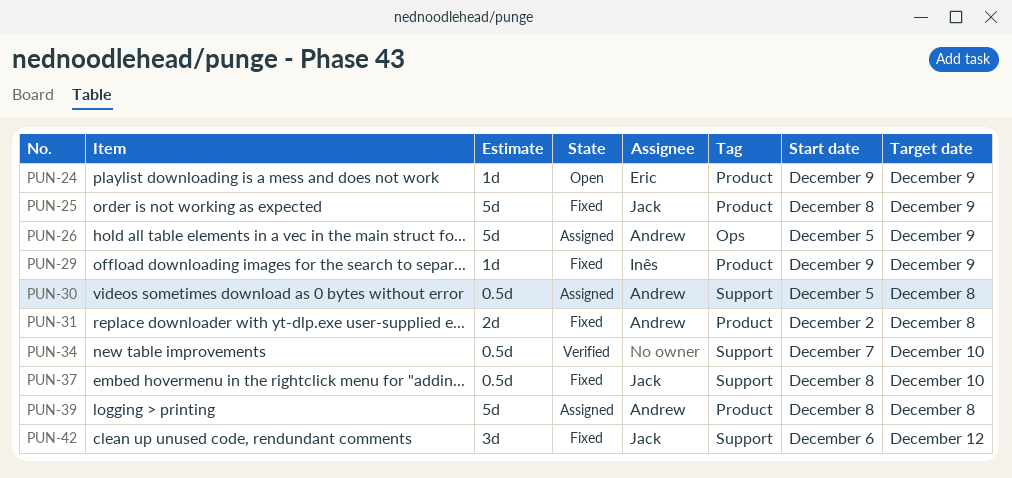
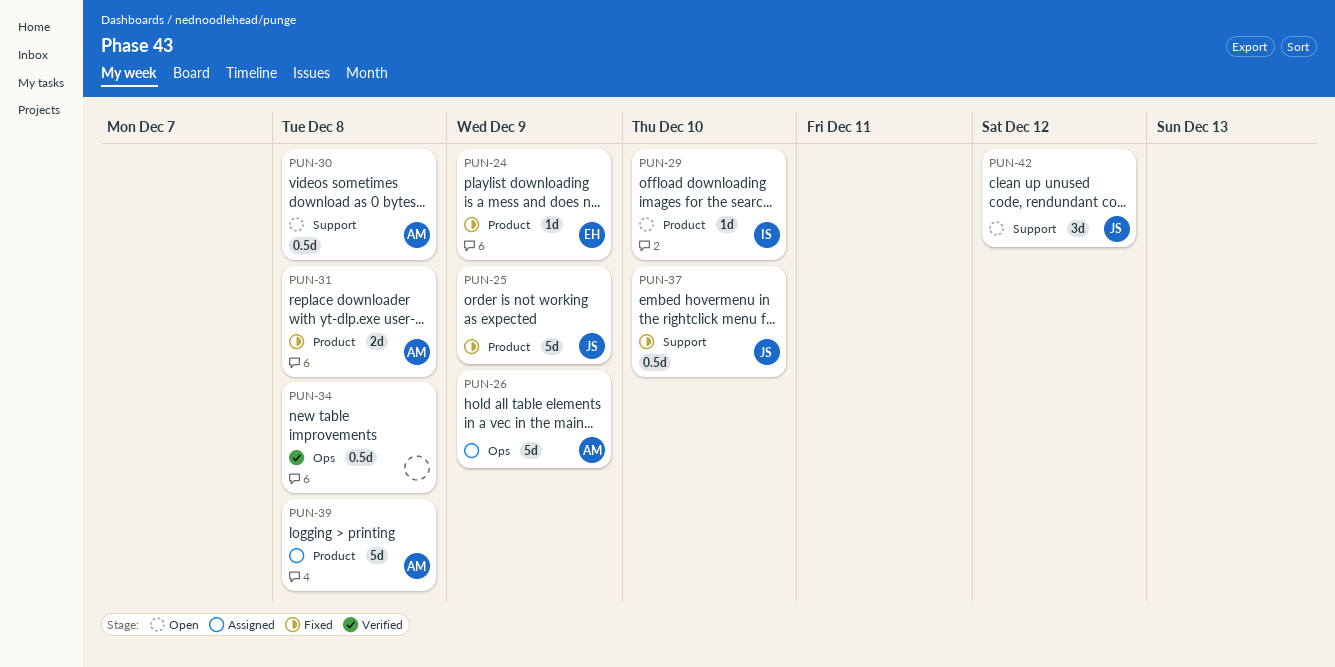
PUN-24, status: Open -> Fixed
PUN-29, status: Fixed -> Open
PUN-29, due: Dec 9 -> Dec 10
PUN-30, status: Assigned -> Open
PUN-34, label: Support -> Ops
PUN-34, due: Dec 10 -> Dec 8
PUN-42, status: Fixed -> Open

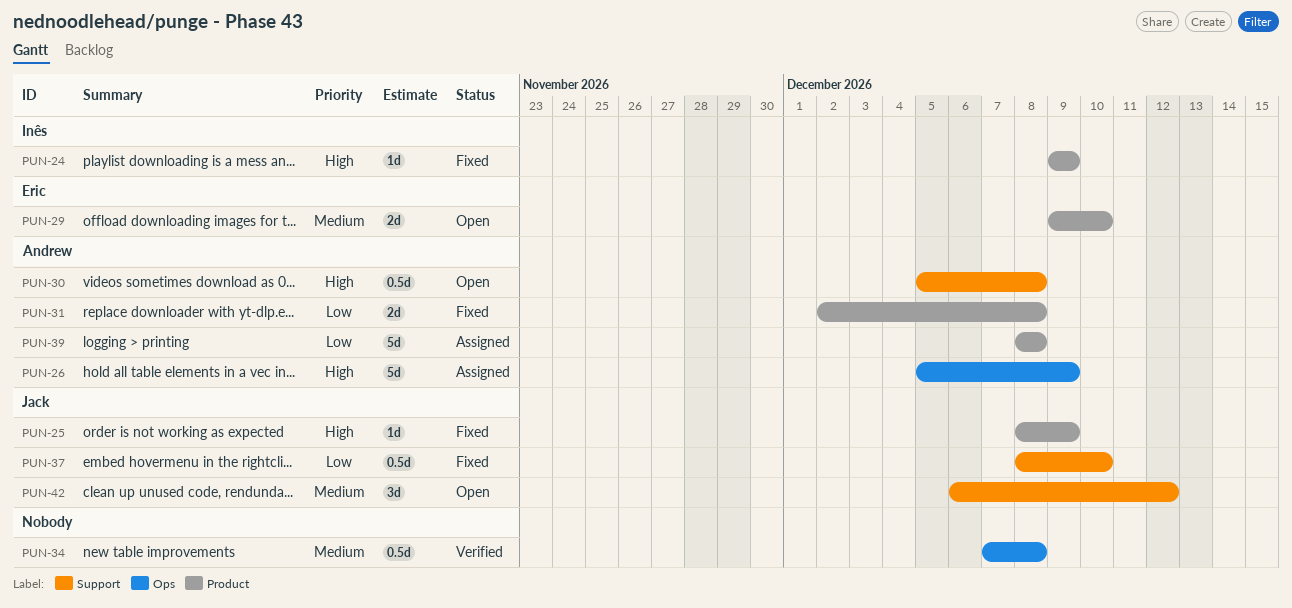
PUN-24, owner: Eric -> Inês
PUN-25, estimate: 5d -> 1d
PUN-29, owner: Inês -> Eric
PUN-29, estimate: 1d -> 2d

